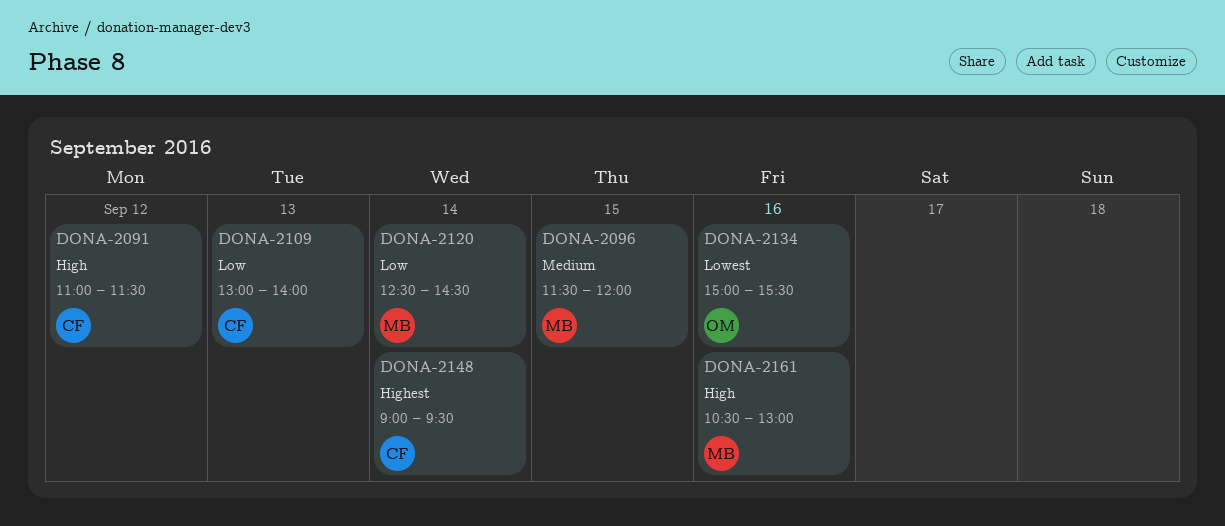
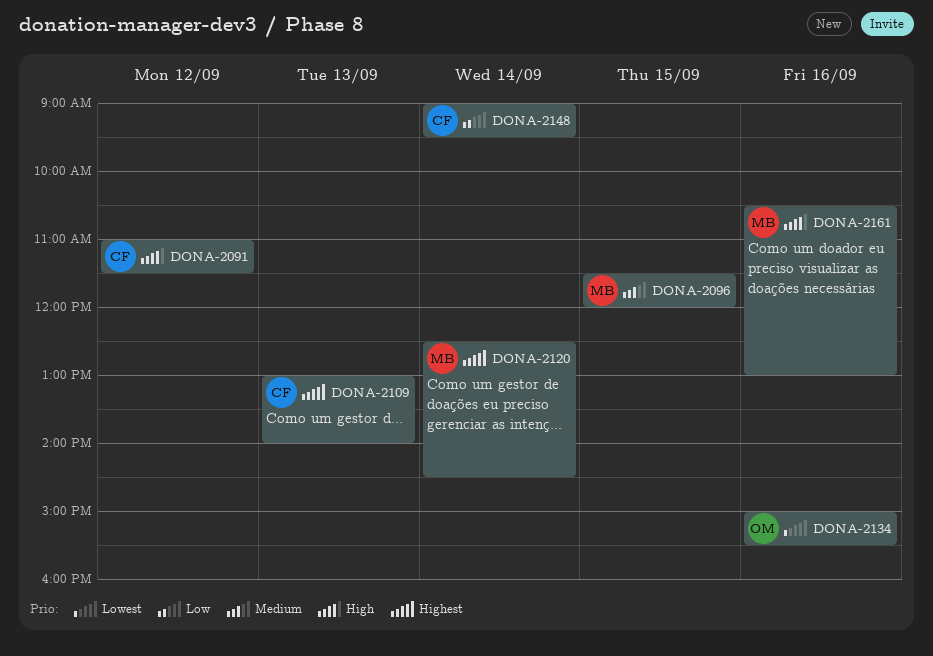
DONA-2109, priority: Low -> Highest
DONA-2120, priority: Low -> Highest
DONA-2148, priority: Highest -> Low

